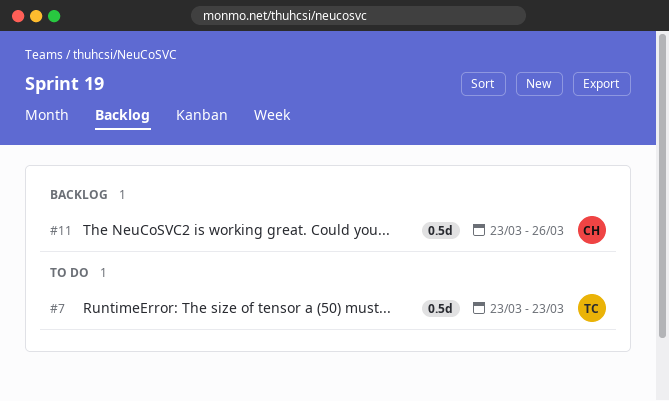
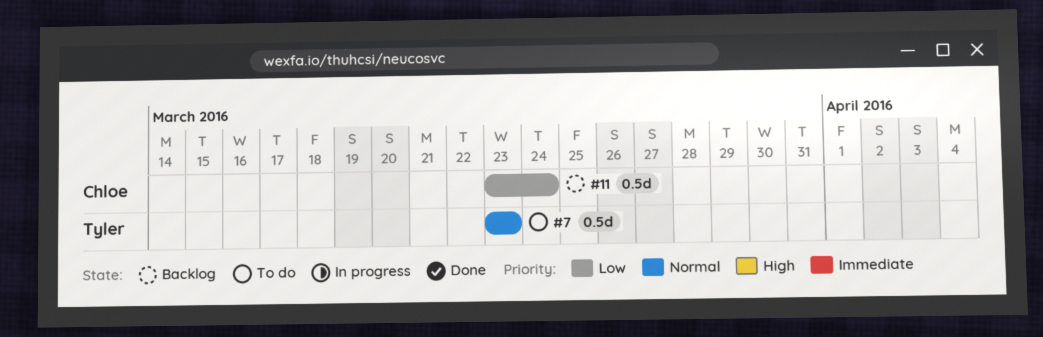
#11, due: Mar 26 -> Mar 24

